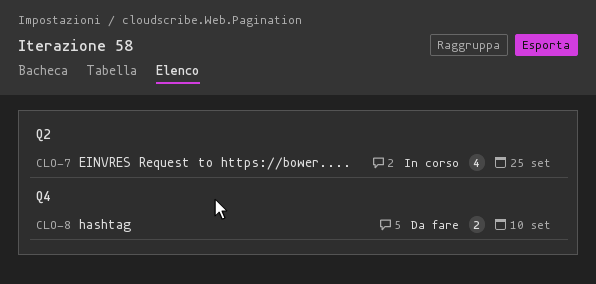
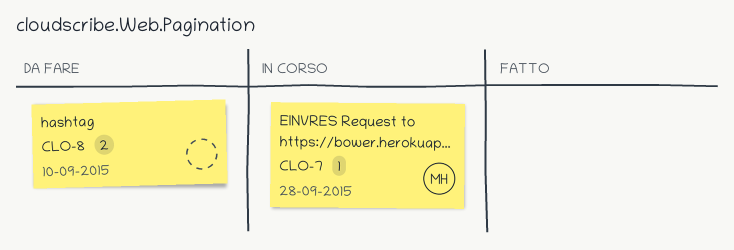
CLO-7, estimate: 4 -> 1
CLO-7, due: Sep 25 -> Sep 28

